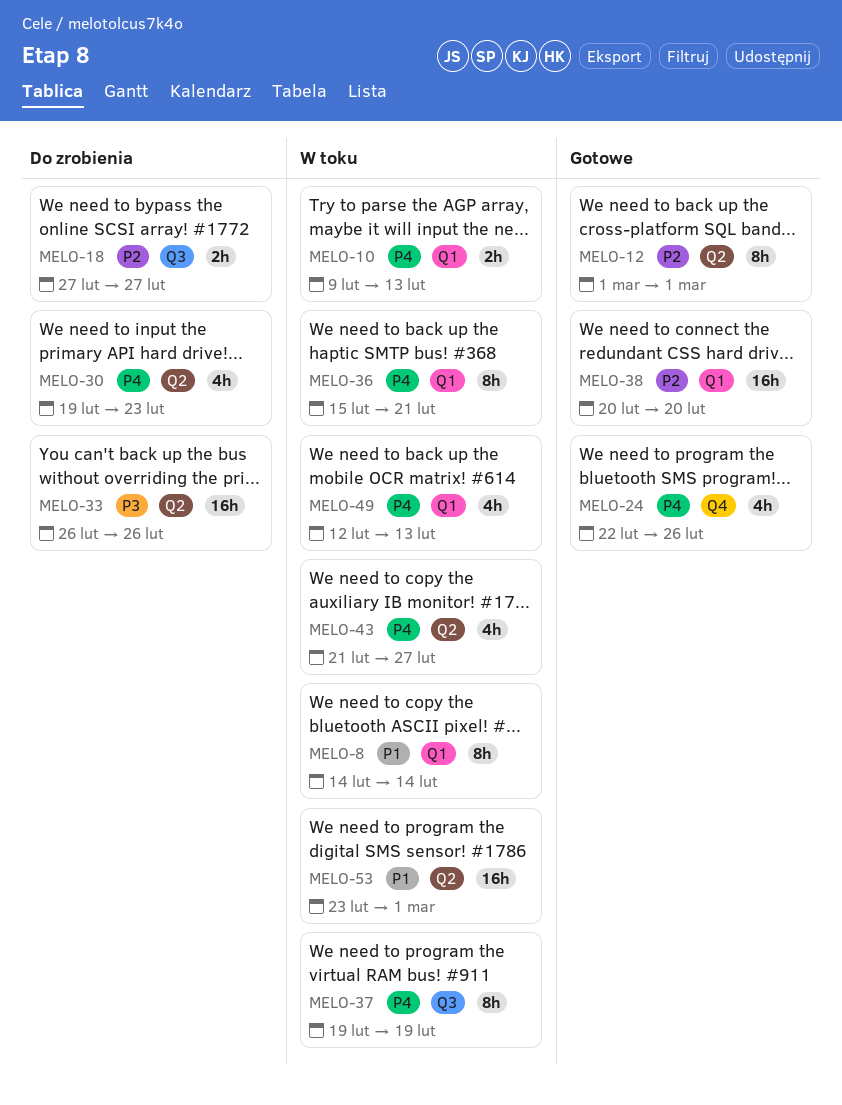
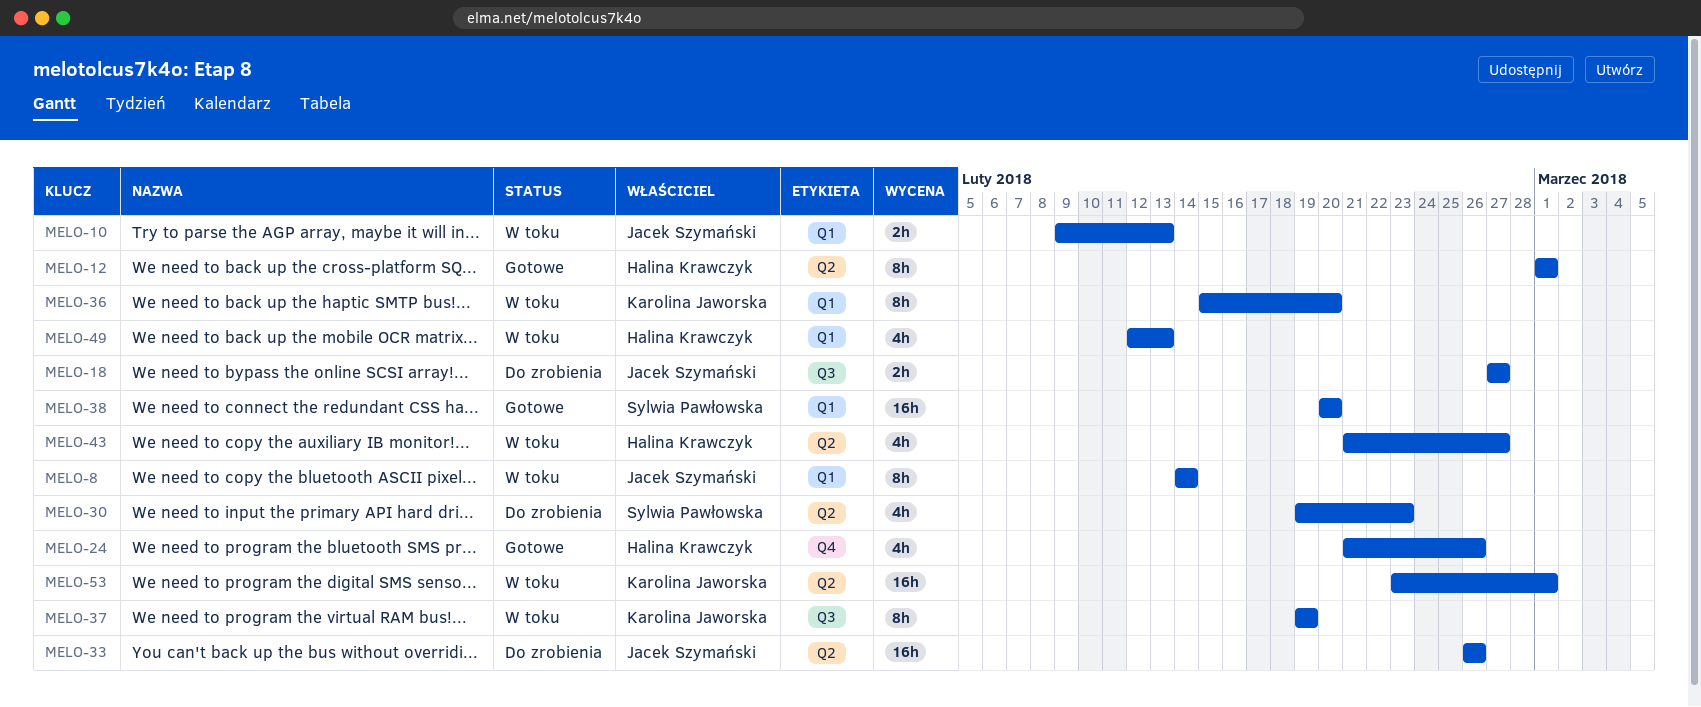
MELO-24, start: Feb 22 -> Feb 21
MELO-36, due: Feb 21 -> Feb 20

